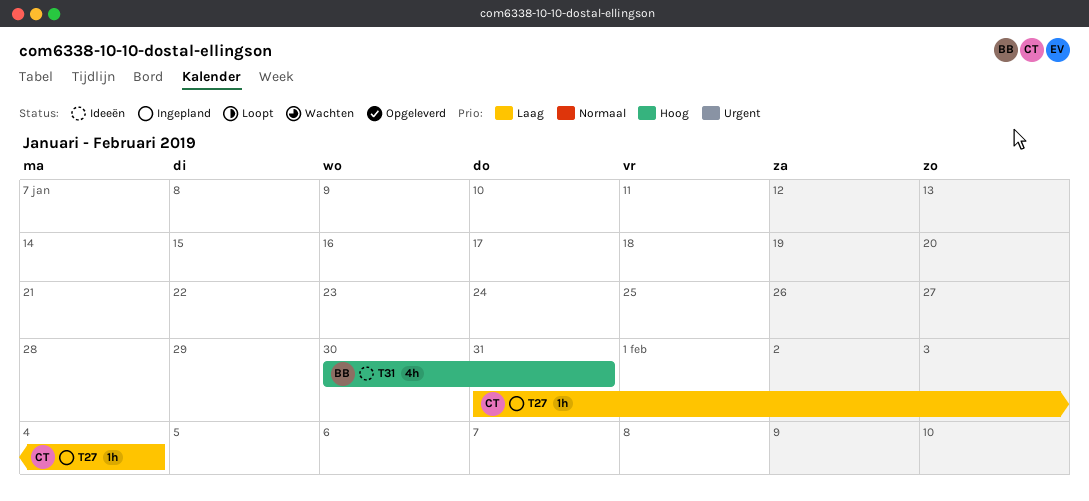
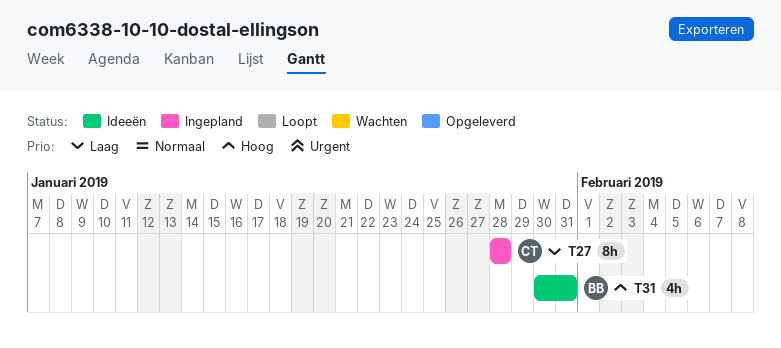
T27, estimate: 1h -> 8h
T27, start: Jan 31 -> Jan 28
T27, due: Feb 4 -> Jan 28

